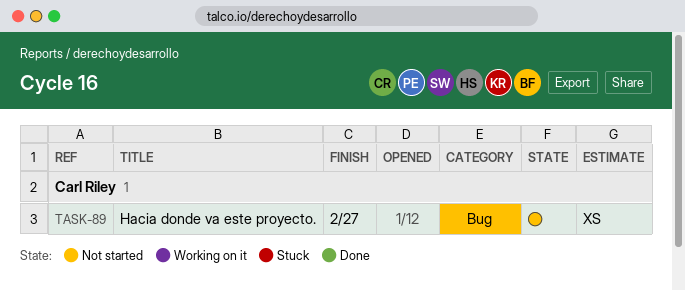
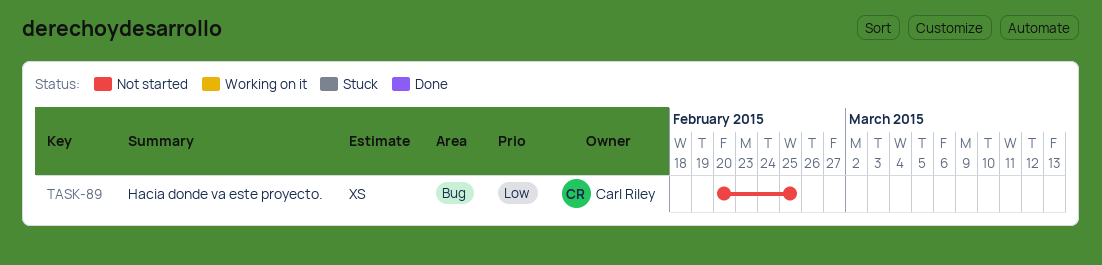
TASK-89, due: Feb 27 -> Feb 25

